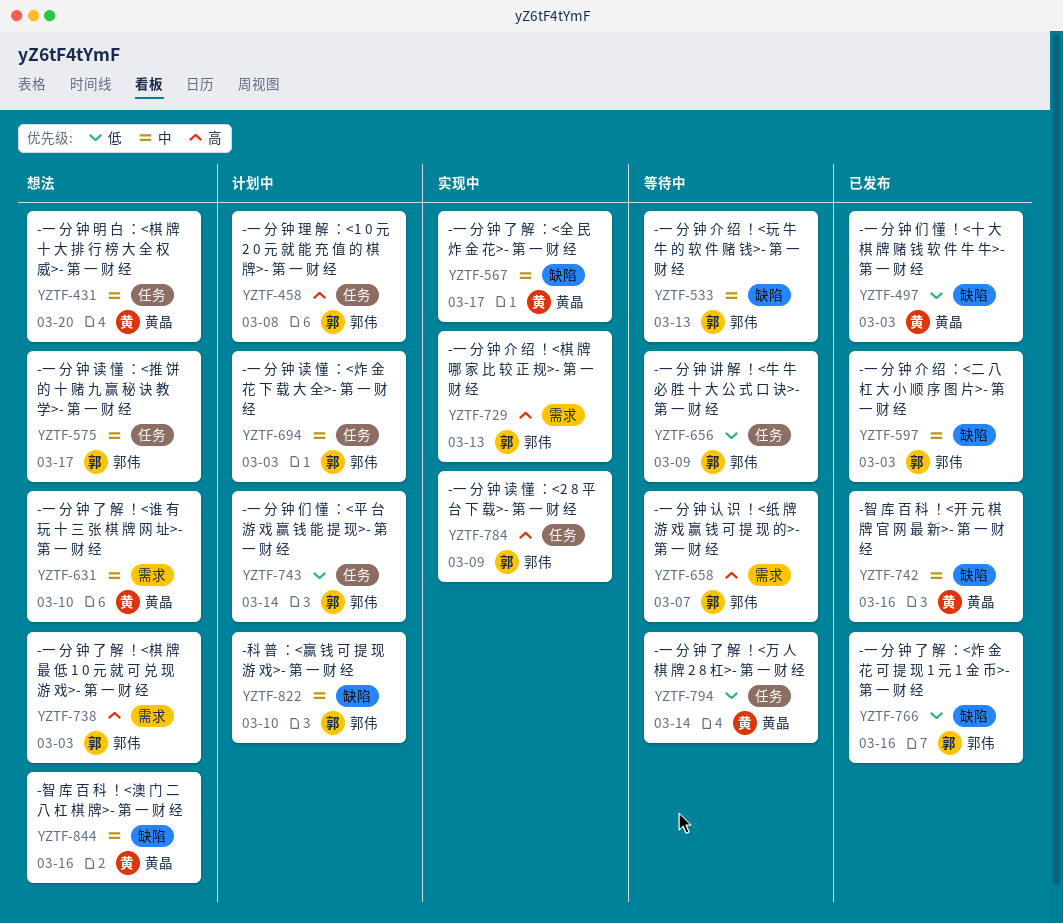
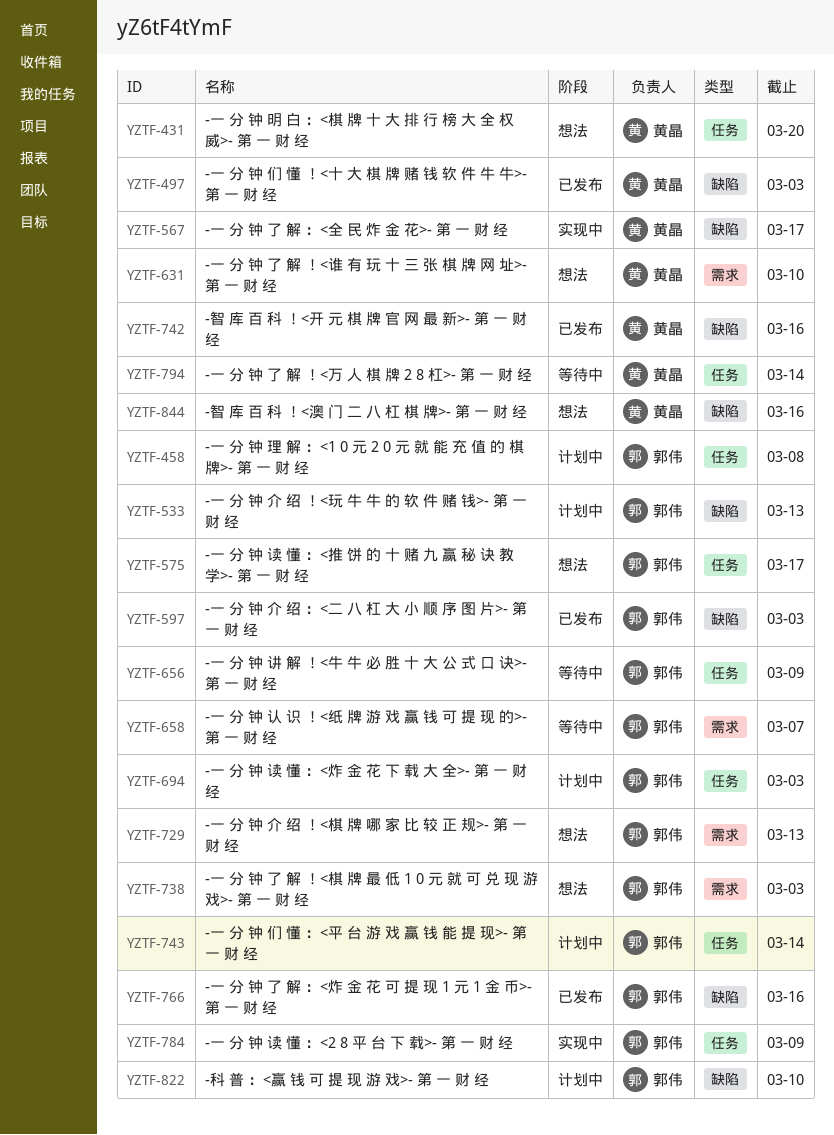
YZTF-533, status: 等待中 -> 计划中
YZTF-729, status: 实现中 -> 想法

